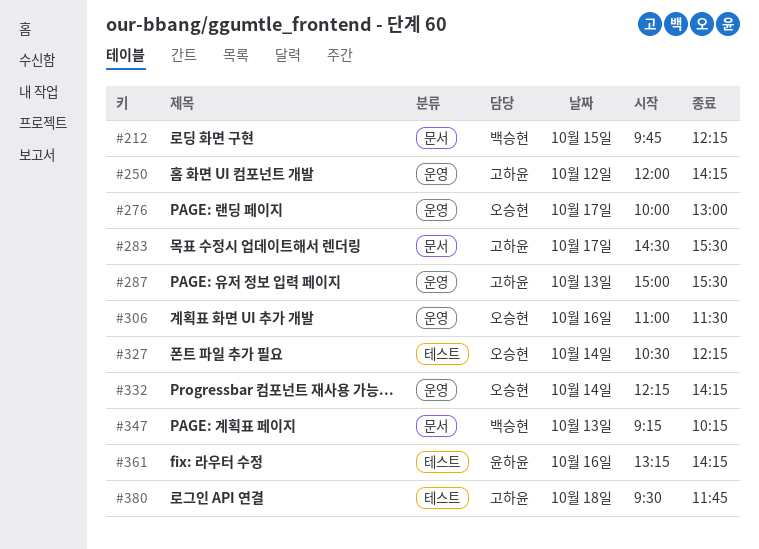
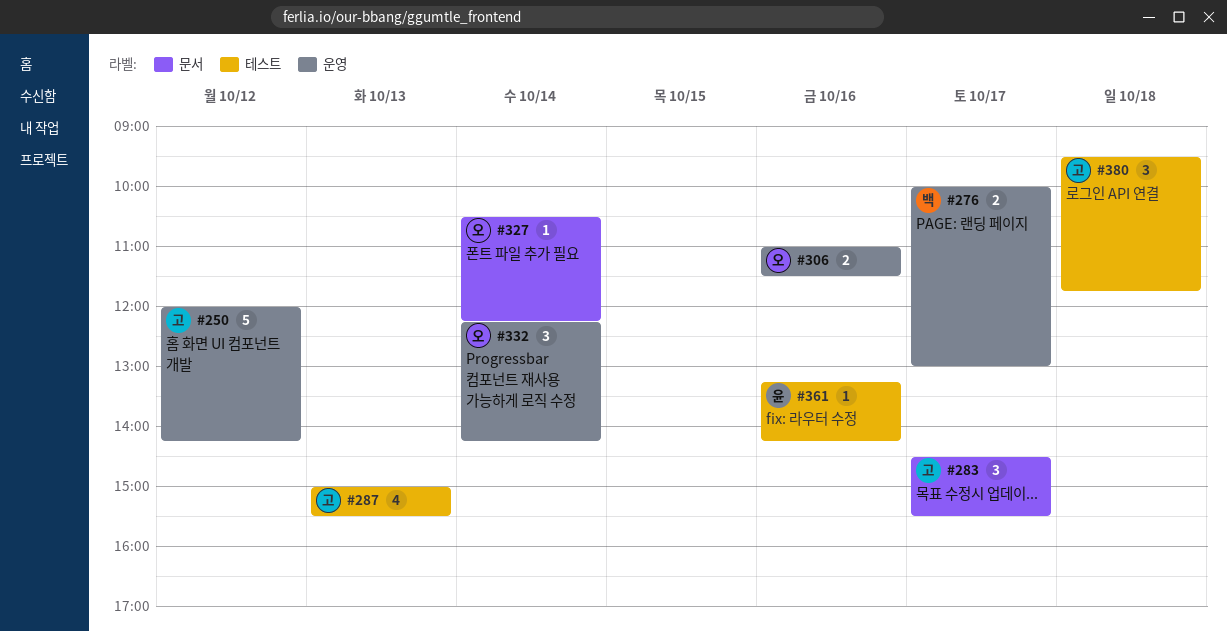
#212: present -> none
#276, owner: 오승현 -> 백승현
#287, label: 운영 -> 테스트
#327, label: 테스트 -> 문서
#347: present -> none

